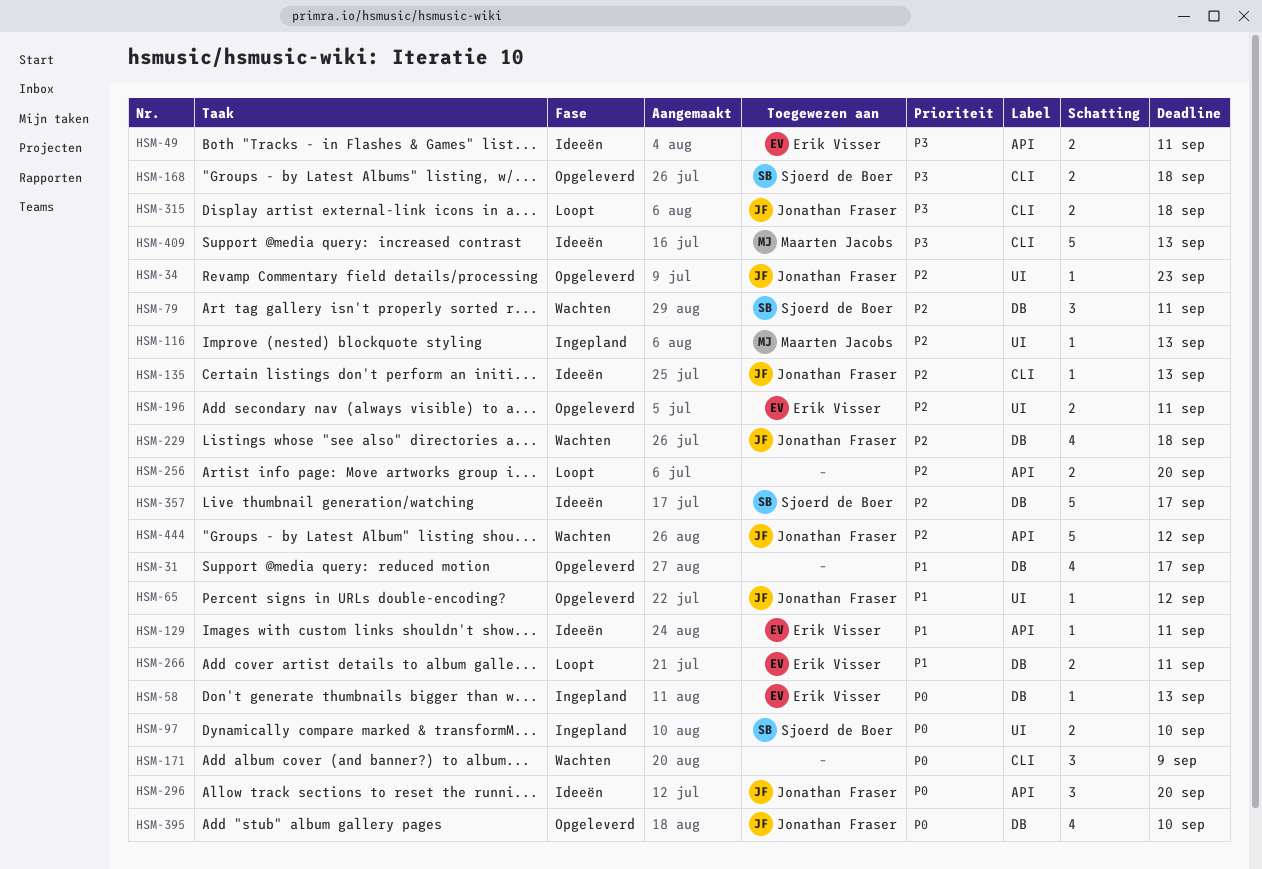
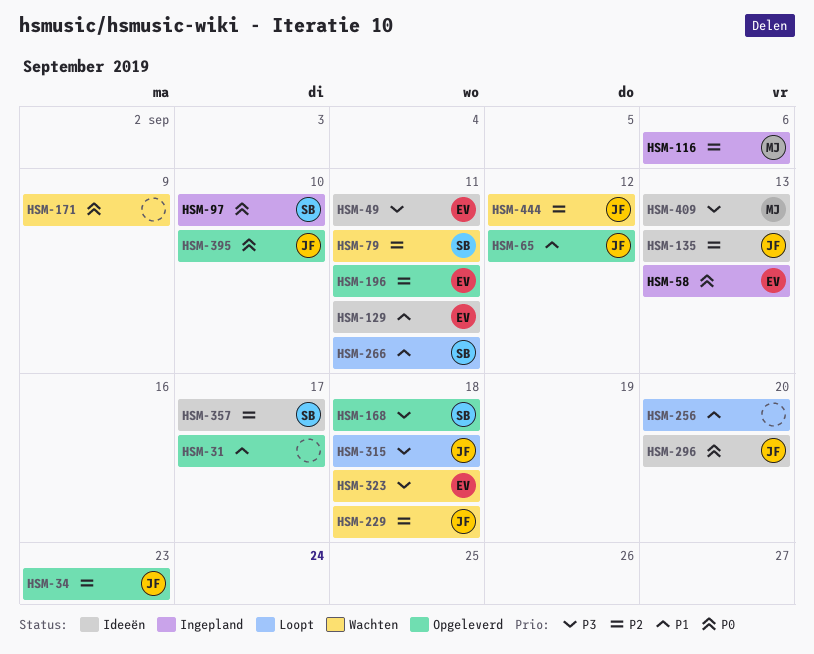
HSM-116, due: Sep 13 -> Sep 6
HSM-256, priority: P2 -> P1
HSM-266, owner: Erik Visser -> Sjoerd de Boer
HSM-323: none -> present

